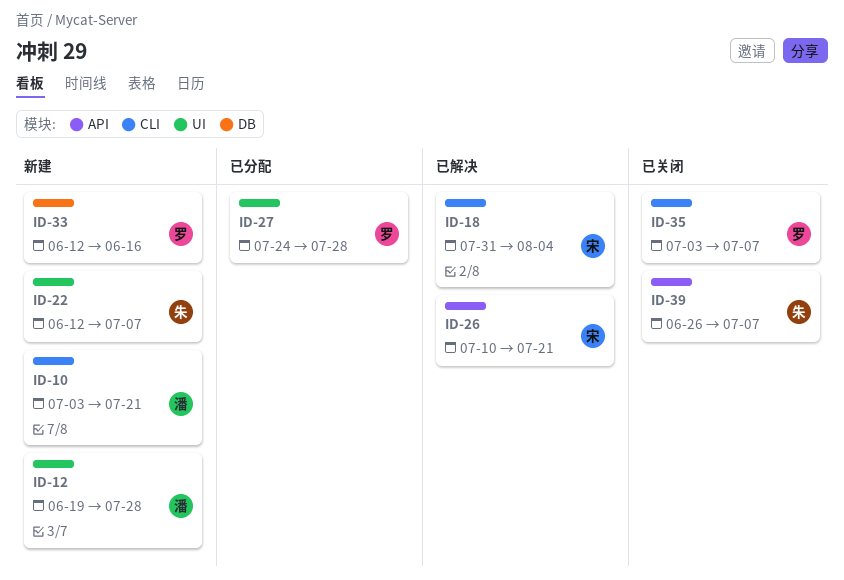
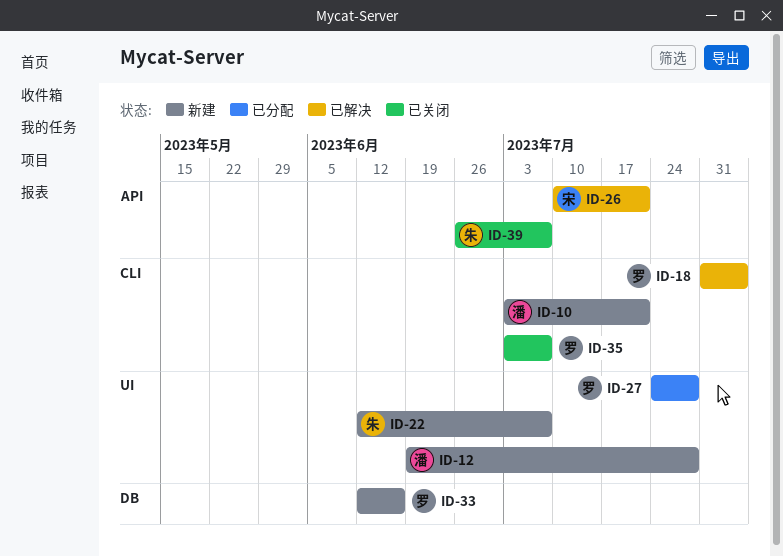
ID-18, owner: 宋 -> 罗

